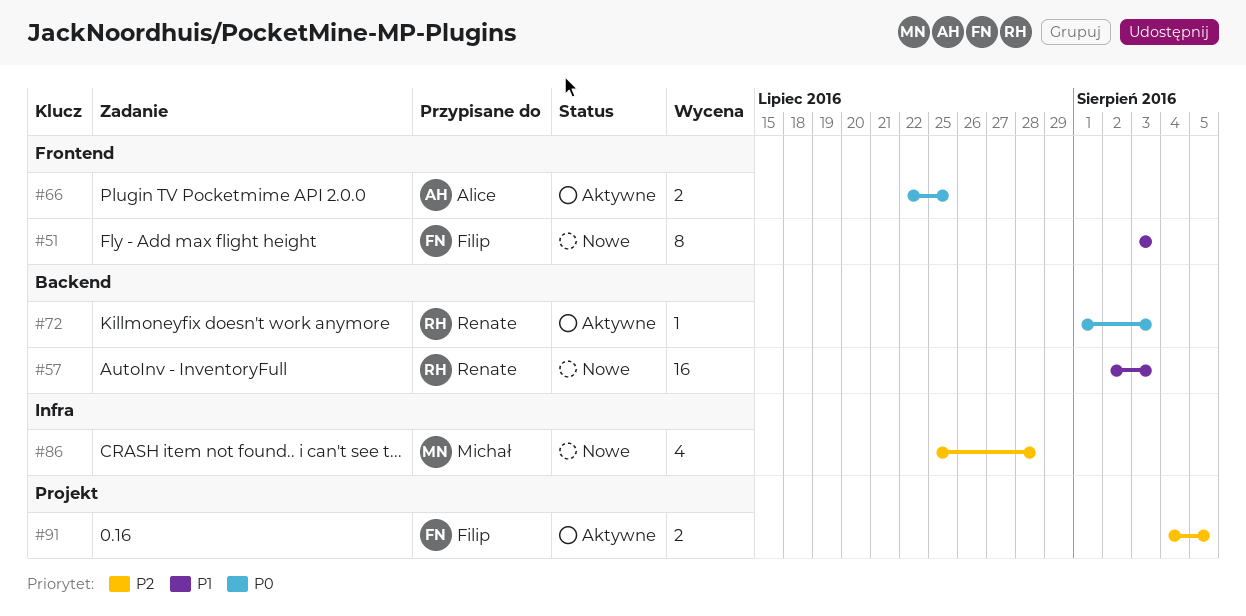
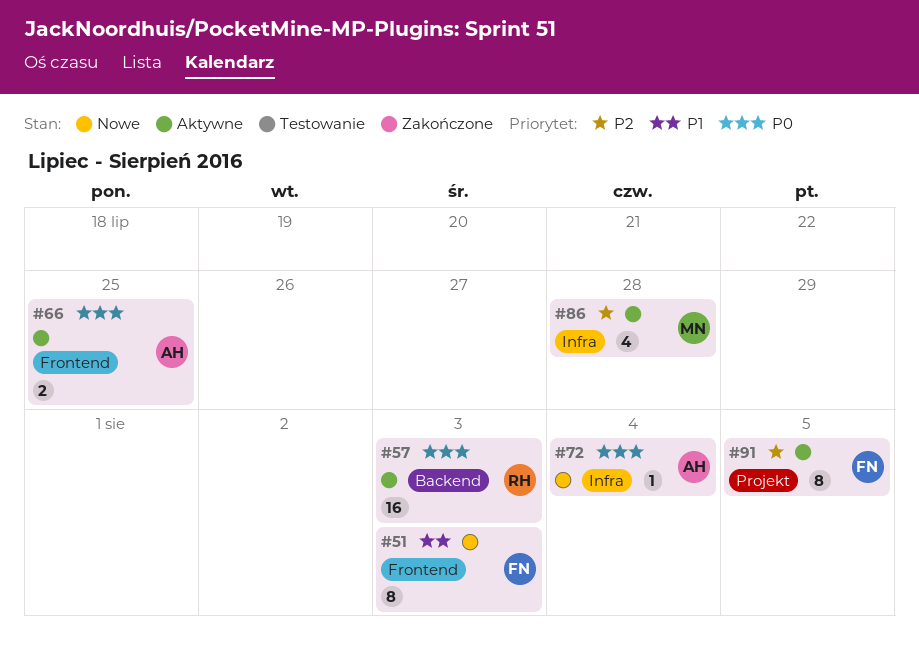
#57, status: Nowe -> Aktywne
#57, priority: P1 -> P0
#72, status: Aktywne -> Nowe
#72, owner: Renate -> Alice
#72, label: Backend -> Infra
#72, due: Aug 3 -> Aug 4
#86, status: Nowe -> Aktywne
#91, estimate: 2 -> 8

